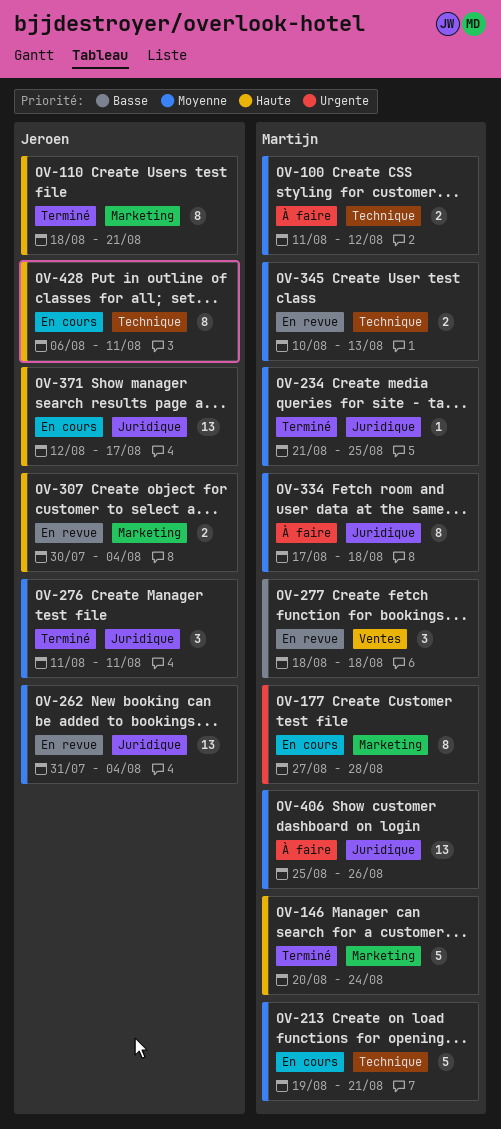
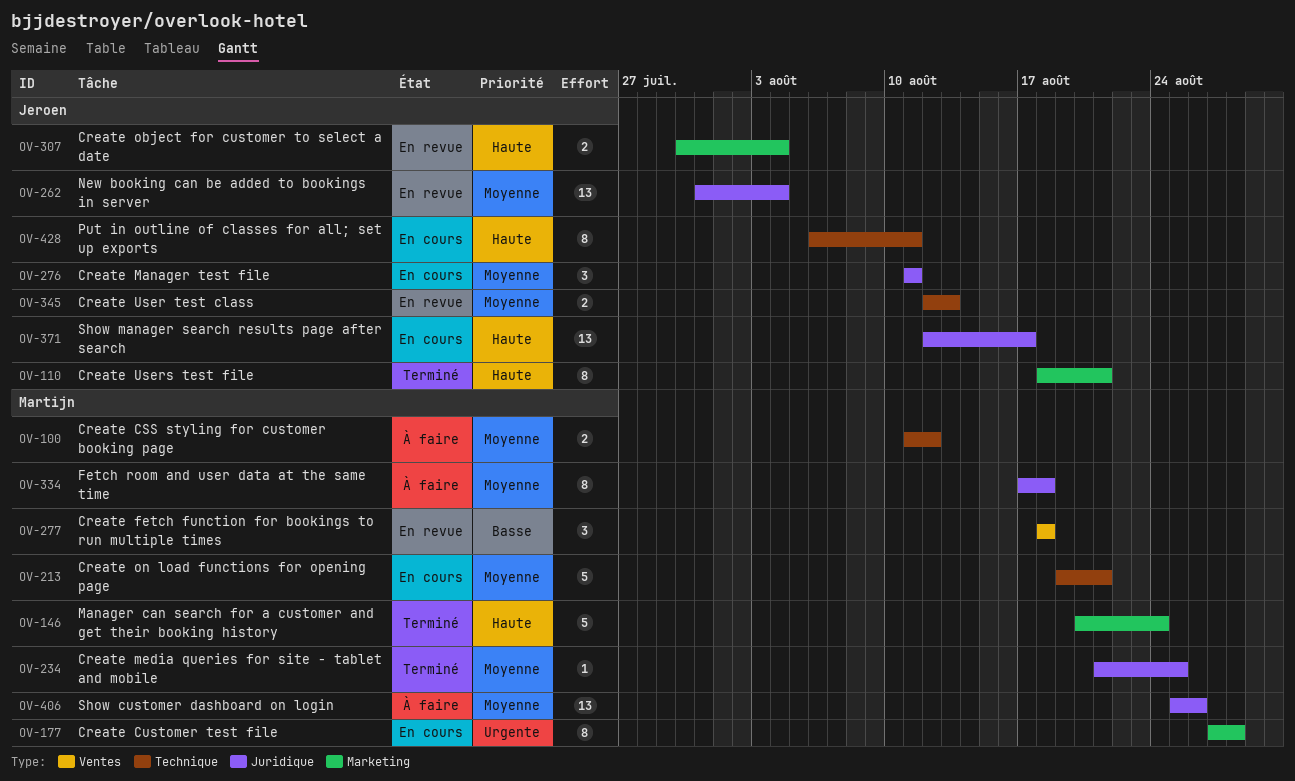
OV-276, status: Terminé -> En cours
OV-345, owner: Martijn -> Jeroen
OV-345, start: Aug 10 -> Aug 12

